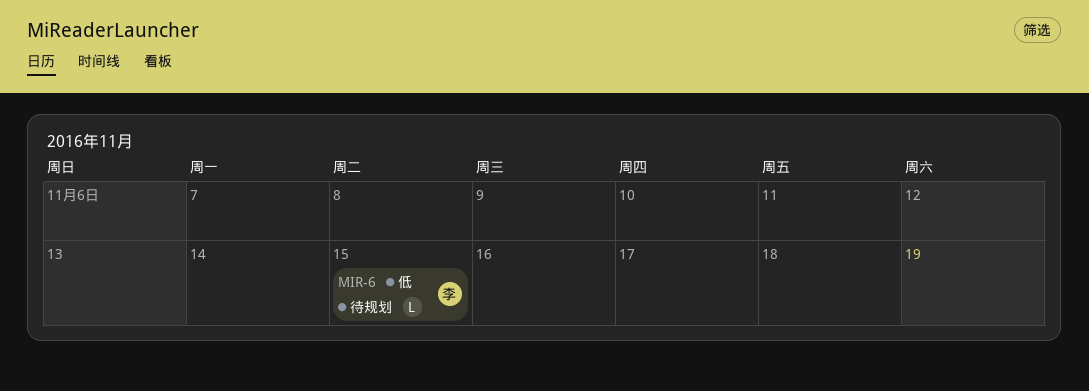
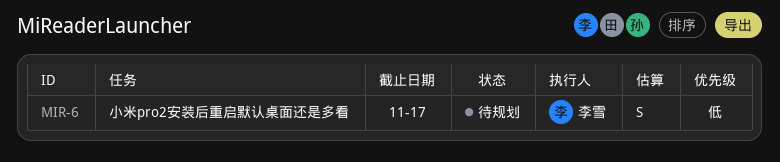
MIR-6, estimate: L -> S
MIR-6, due: Nov 15 -> Nov 17

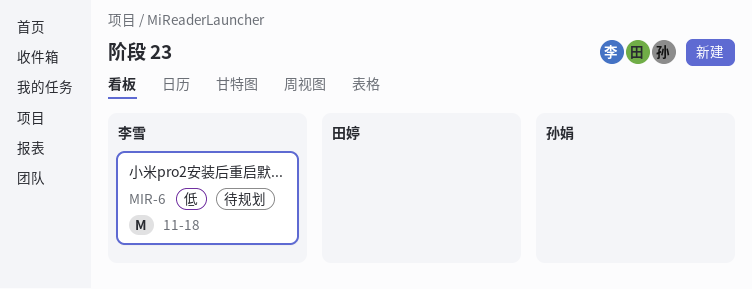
MIR-6, estimate: S -> M
MIR-6, due: Nov 17 -> Nov 18

